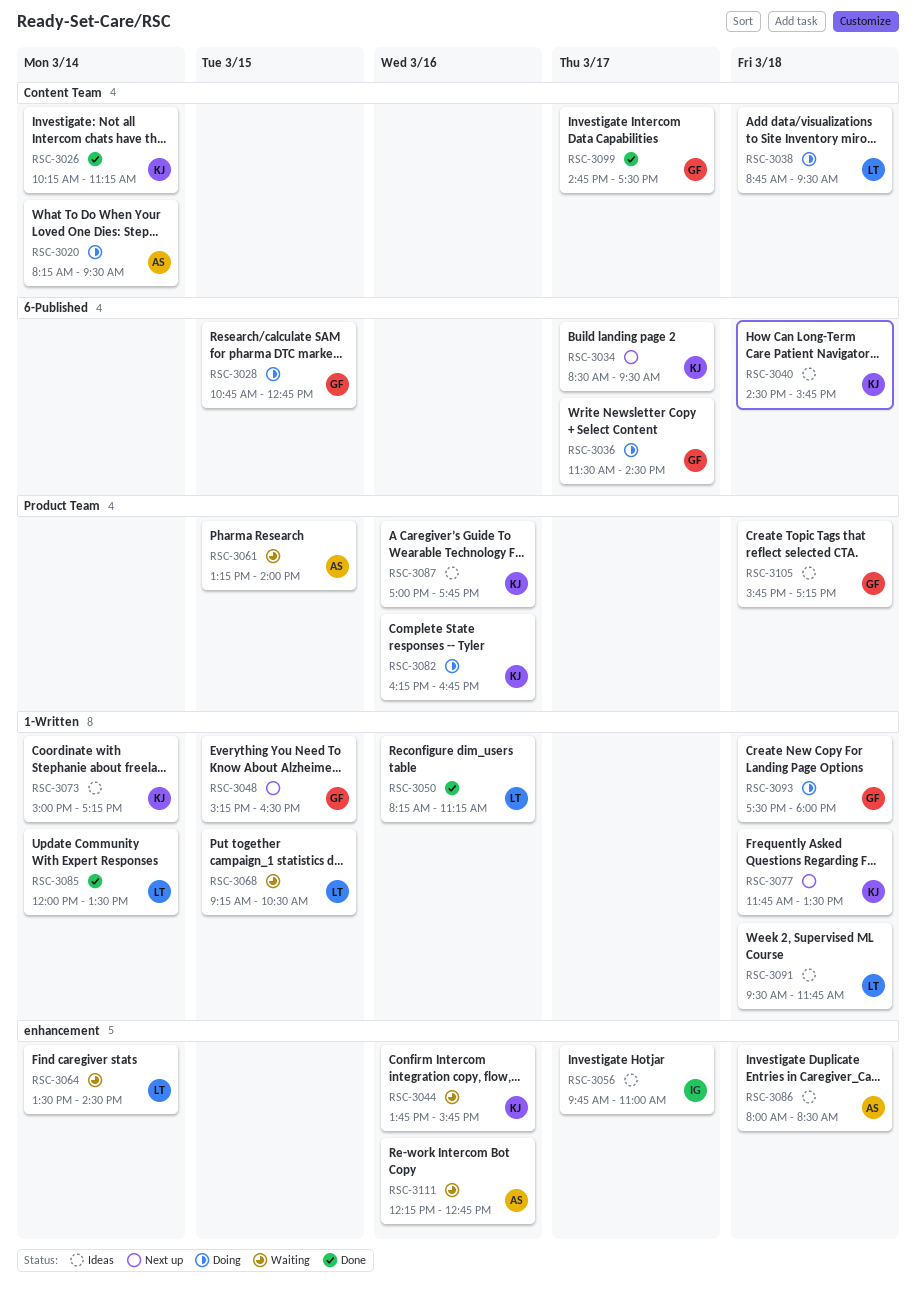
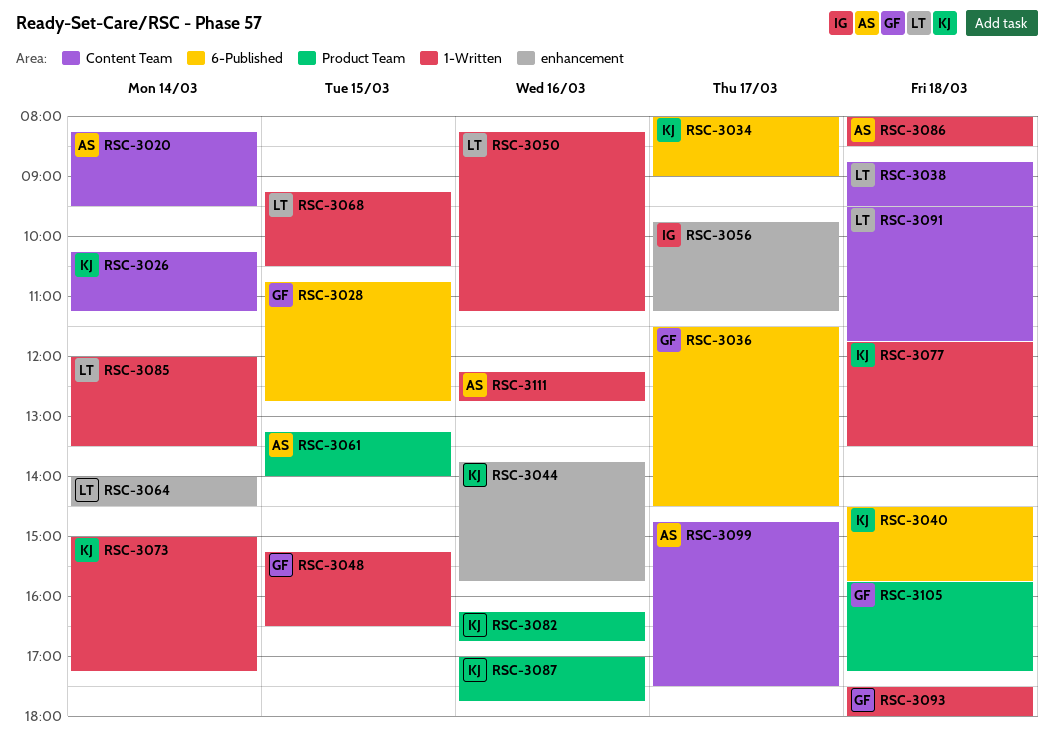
RSC-3034, begins: 08:30 -> 08:00
RSC-3034, ends: 09:30 -> 09:00
RSC-3056, ends: 11:00 -> 11:15
RSC-3064, begins: 13:30 -> 14:00
RSC-3086, label: enhancement -> 1-Written
RSC-3091, label: 1-Written -> Content Team
RSC-3099, owner: GF -> AS
RSC-3111, label: enhancement -> 1-Written

